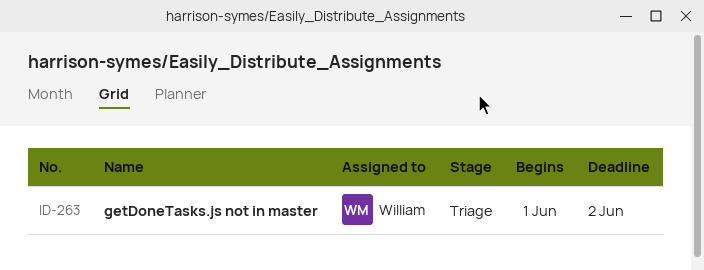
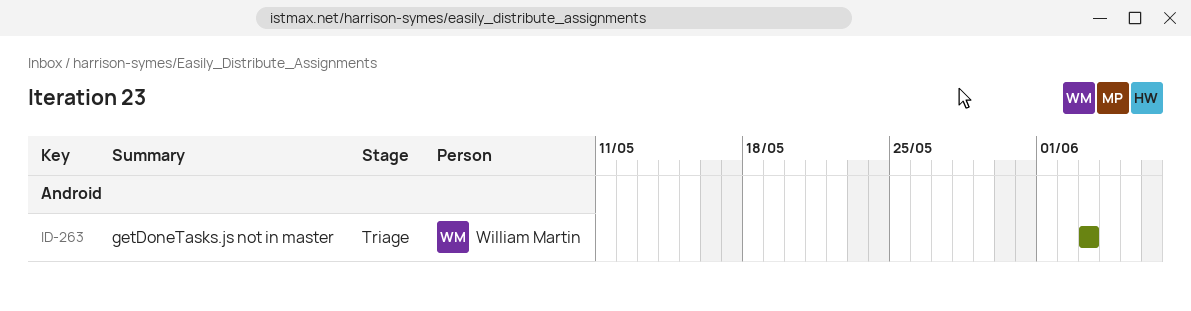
ID-263, start: Jun 1 -> Jun 3
ID-263, due: Jun 2 -> Jun 3

